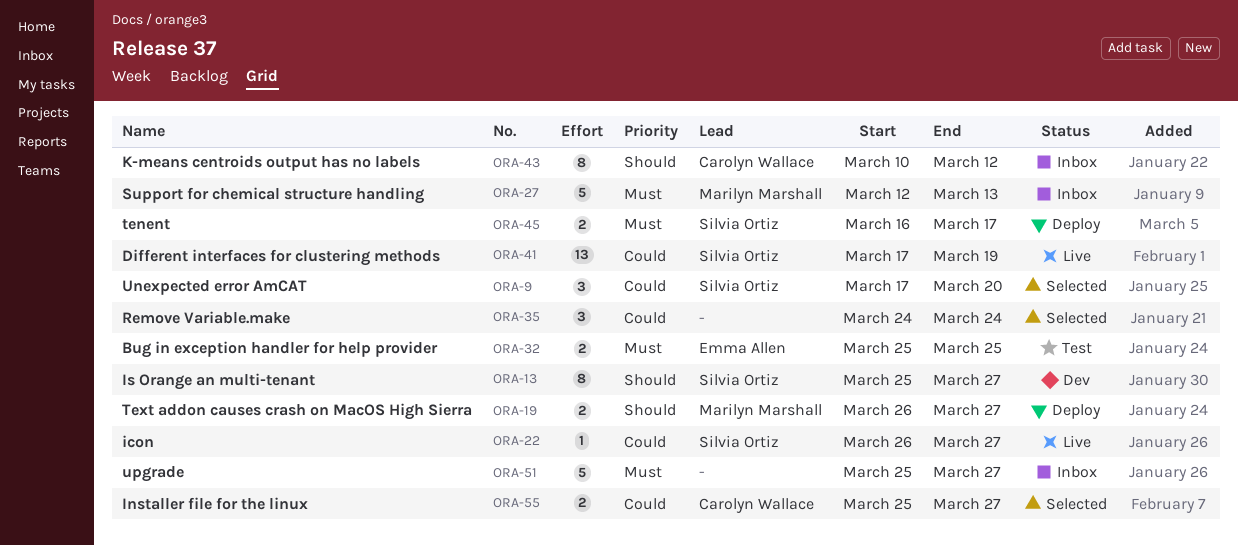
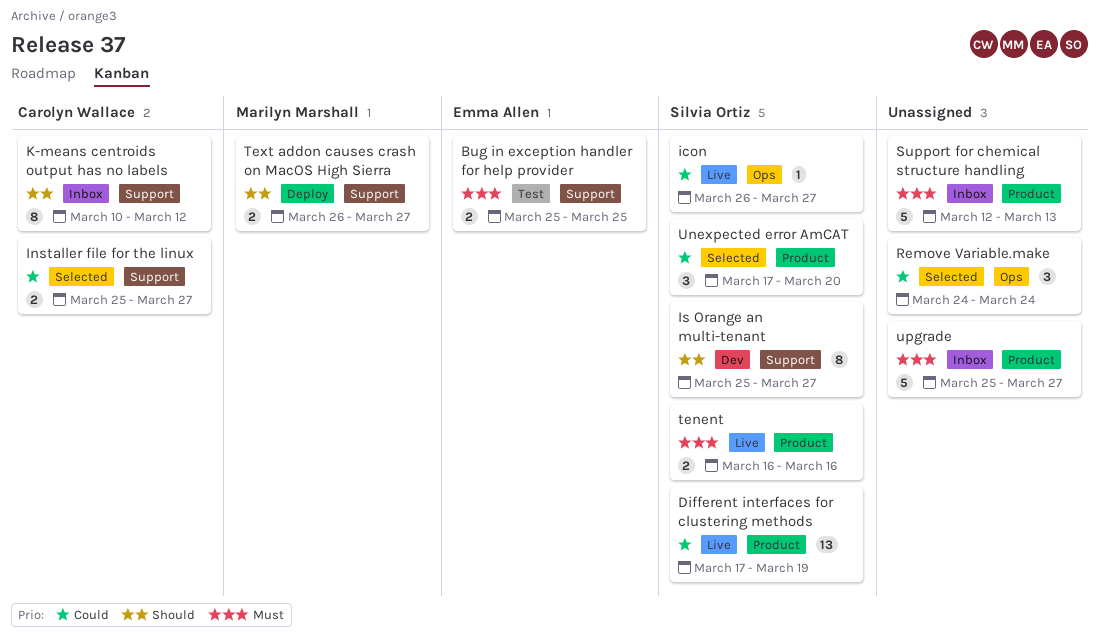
Support for chemical structure handling, owner: Marilyn Marshall -> none
tenent, status: Deploy -> Live
tenent, due: Mar 17 -> Mar 16

